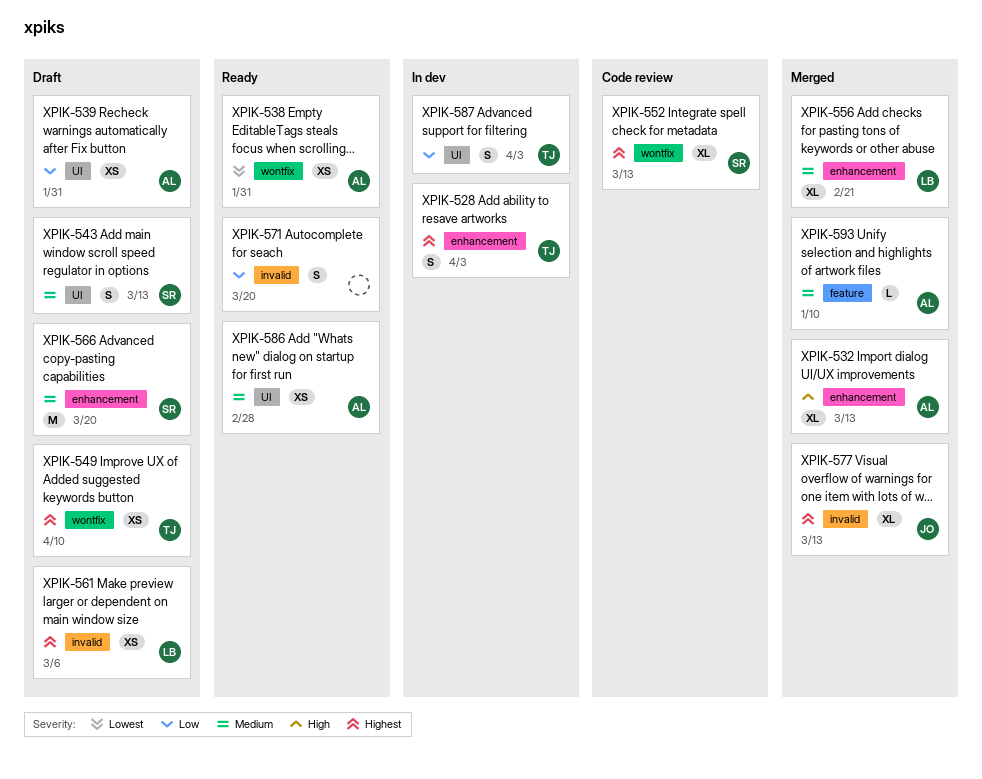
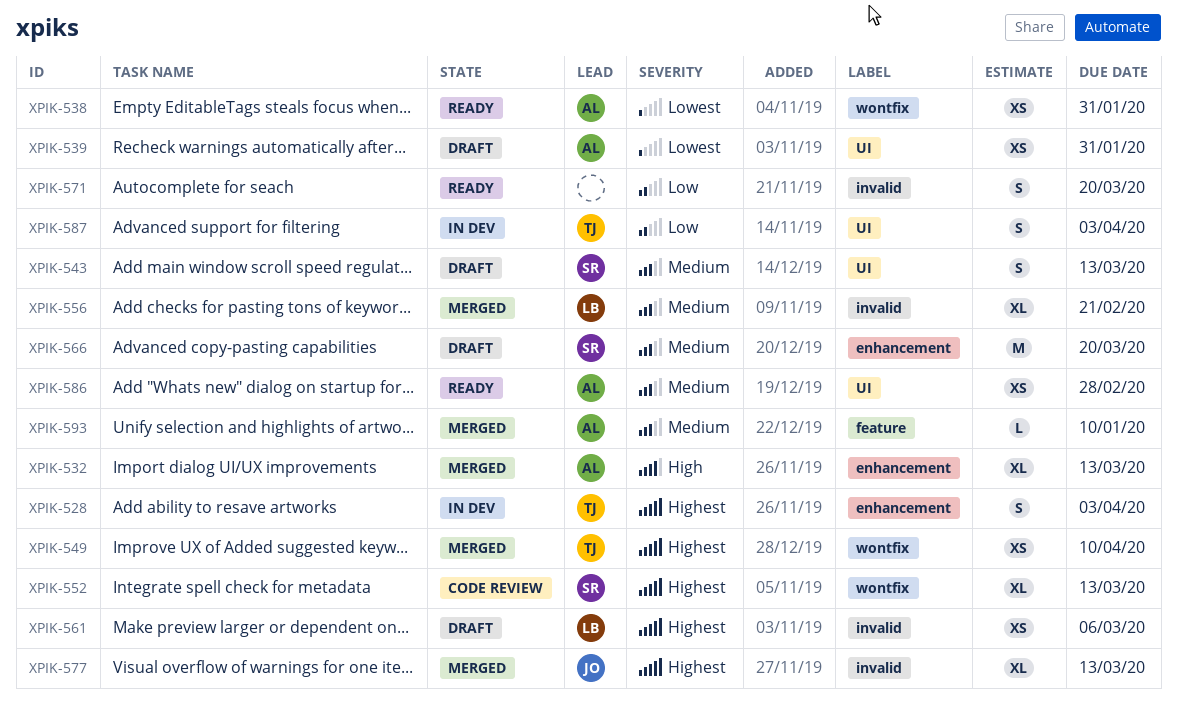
XPIK-539, priority: Low -> Lowest
XPIK-549, status: Draft -> Merged
XPIK-556, label: enhancement -> invalid

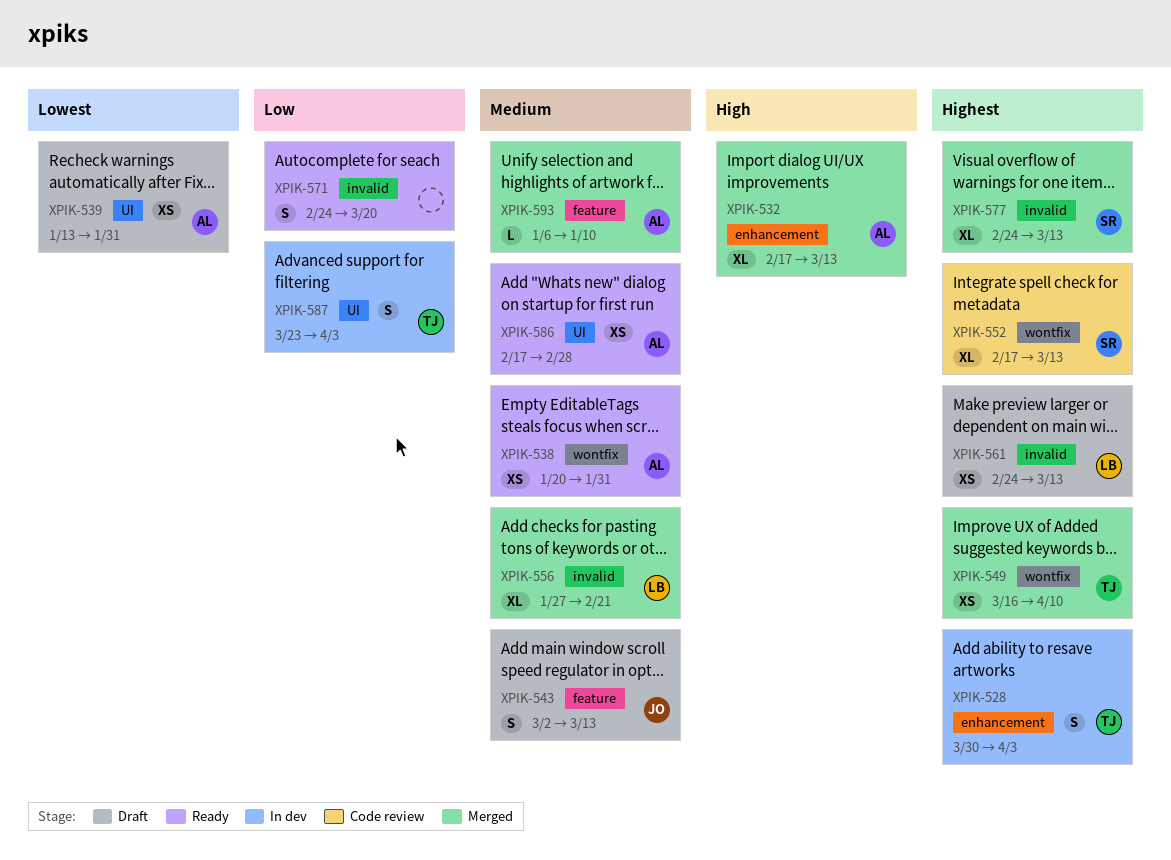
XPIK-538, priority: Lowest -> Medium
XPIK-543, owner: SR -> JO
XPIK-543, label: UI -> feature
XPIK-561, due: Mar 6 -> Mar 13
XPIK-566: present -> none
XPIK-577, owner: JO -> SR

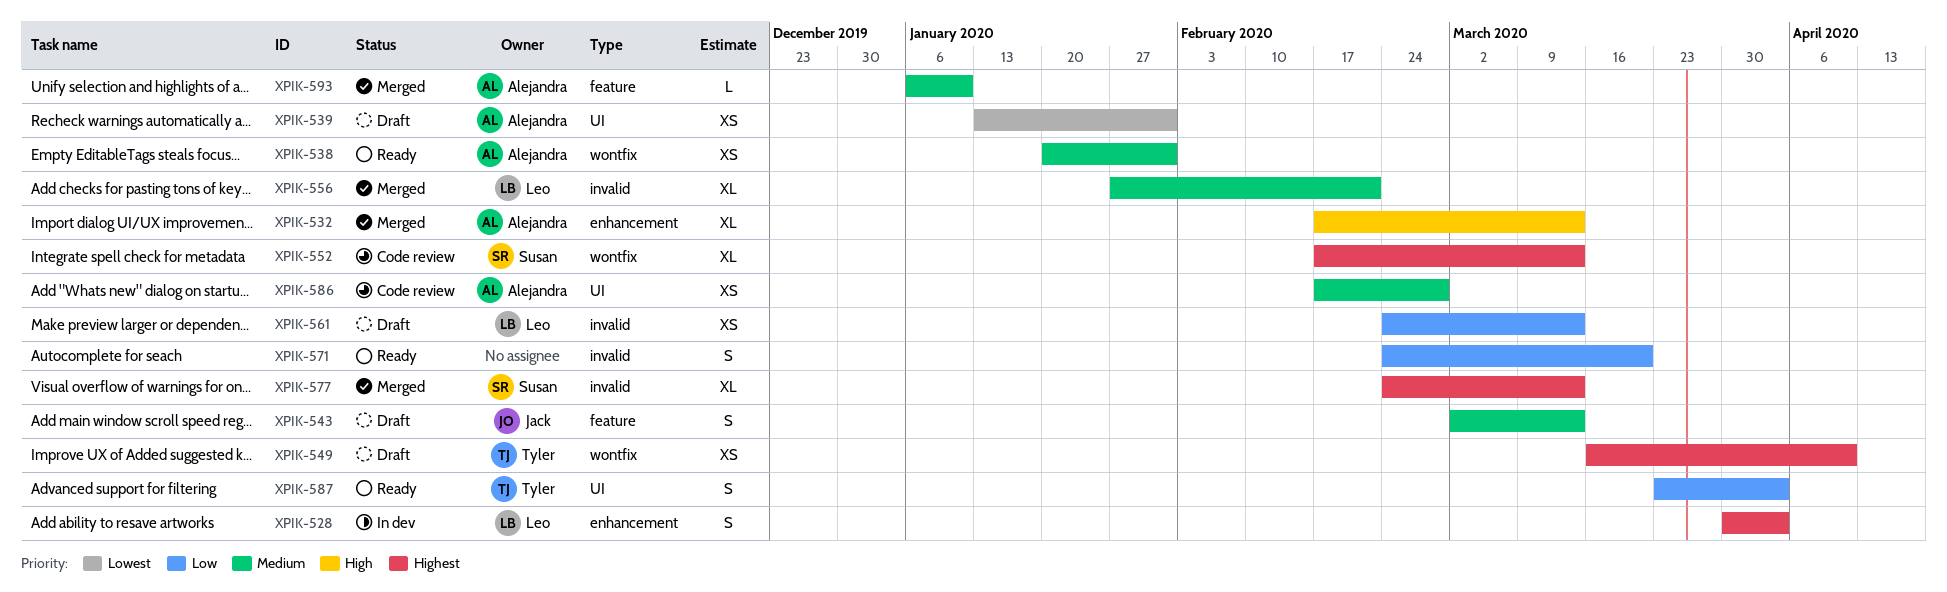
XPIK-528, owner: Tyler -> Leo
XPIK-549, status: Merged -> Draft
XPIK-561, priority: Highest -> Low
XPIK-586, status: Ready -> Code review
XPIK-587, status: In dev -> Ready

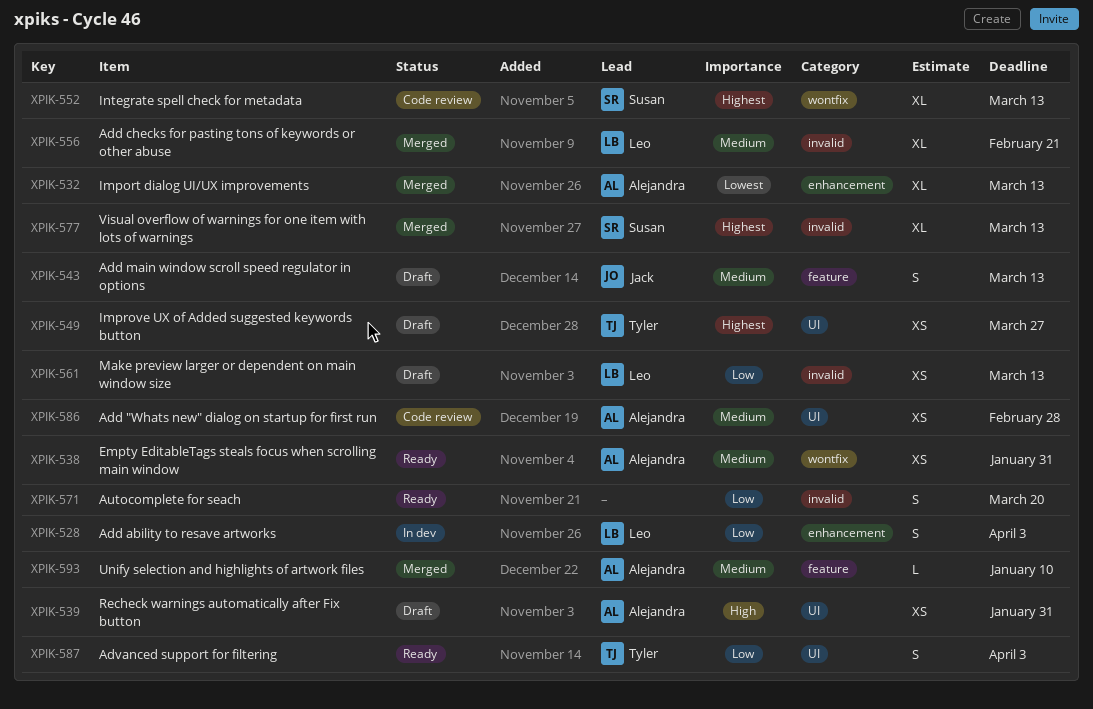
XPIK-528, priority: Highest -> Low
XPIK-532, priority: High -> Lowest
XPIK-539, priority: Lowest -> High
XPIK-549, label: wontfix -> UI
XPIK-549, due: Apr 10 -> Mar 27

